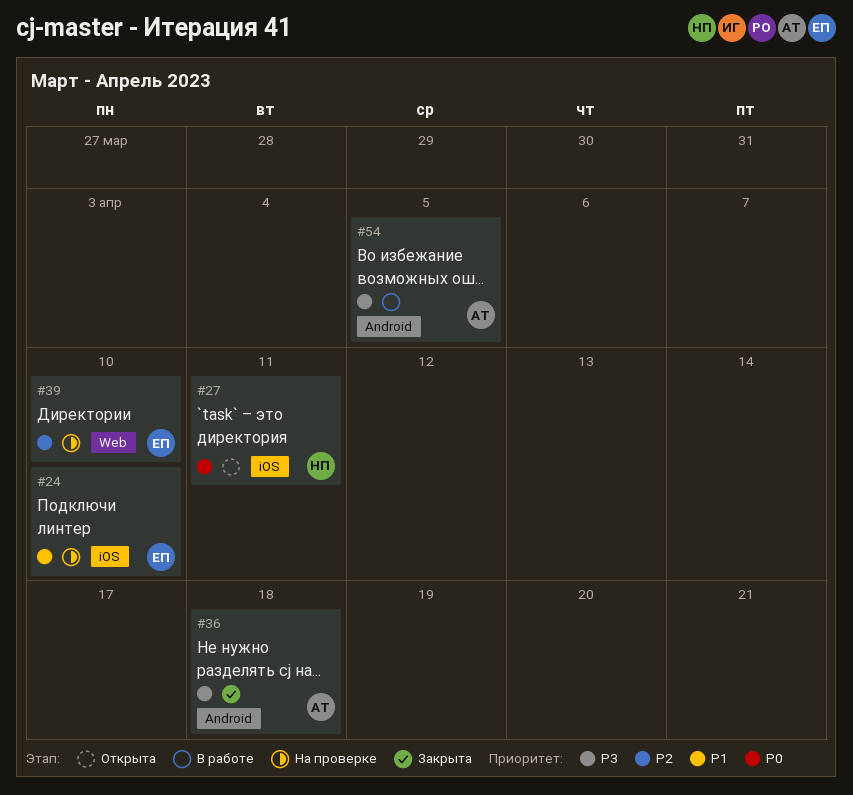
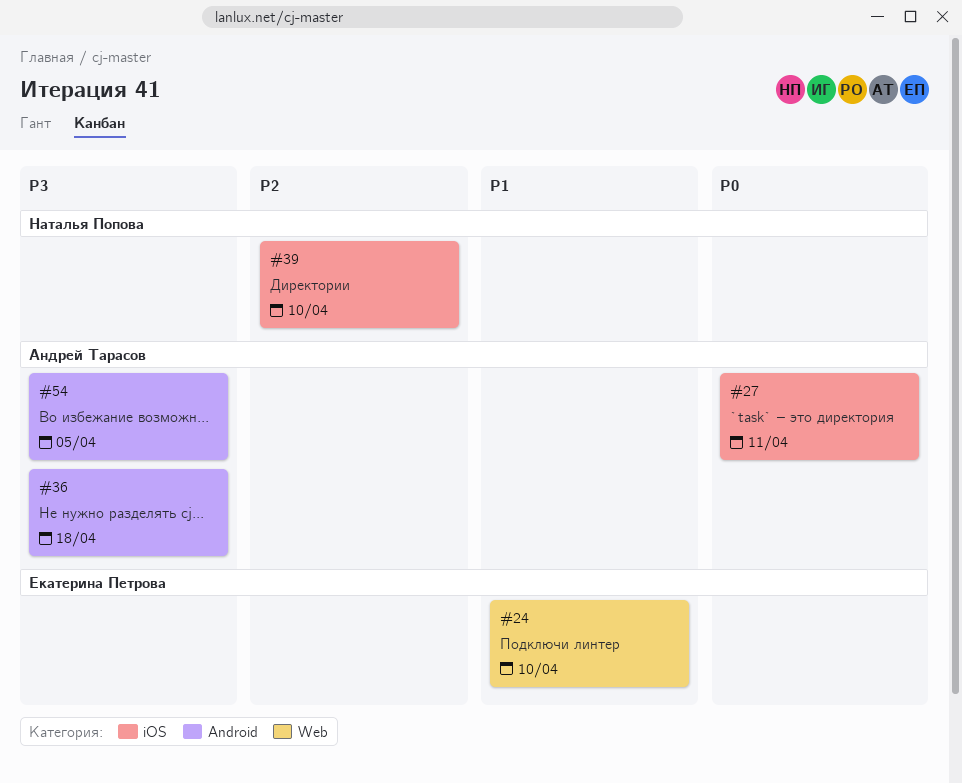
#24, label: iOS -> Web
#27, owner: Наталья Попова -> Андрей Тарасов
#39, owner: Екатерина Петрова -> Наталья Попова
#39, label: Web -> iOS

